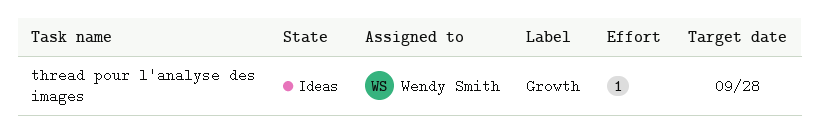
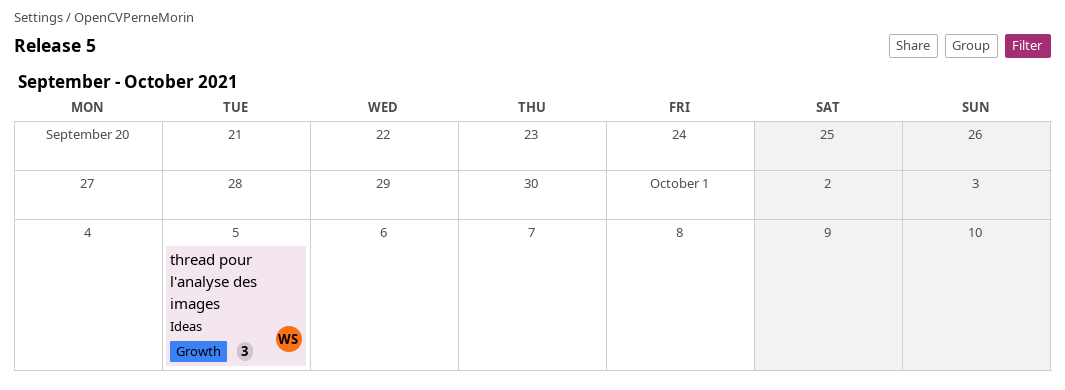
thread pour l'analyse des images, estimate: 1 -> 3
thread pour l'analyse des images, due: Sep 28 -> Oct 5

